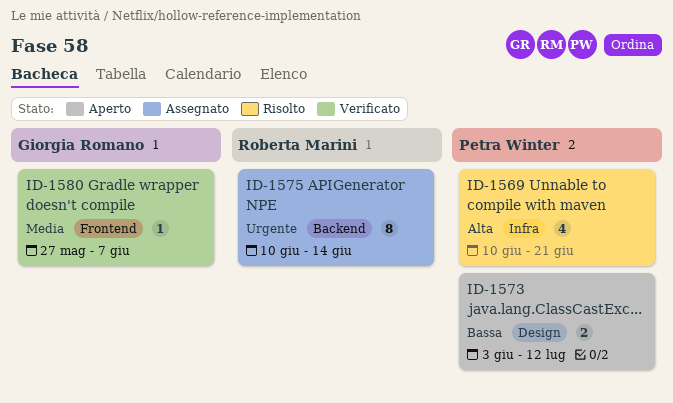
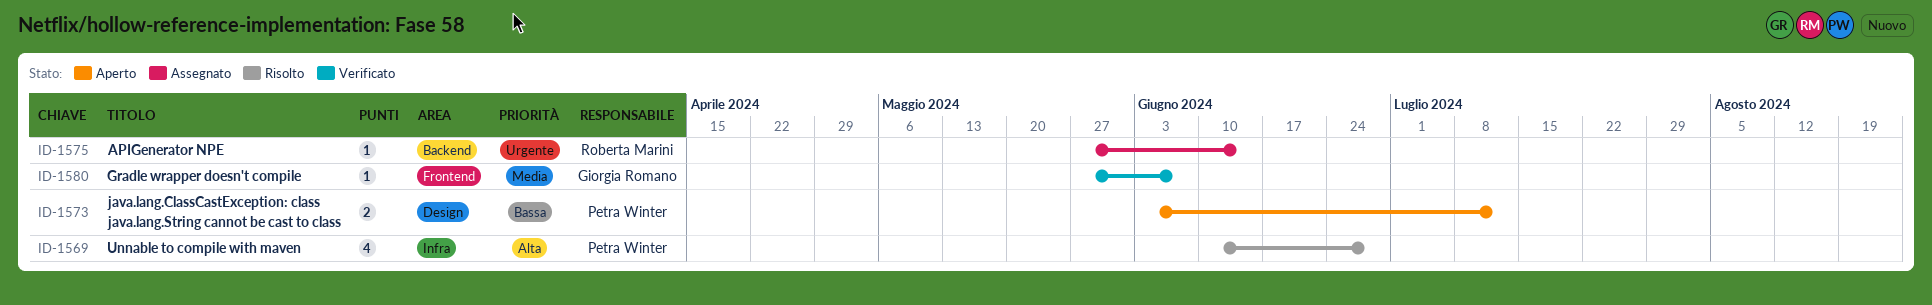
ID-1569, due: Jun 21 -> Jun 28
ID-1575, estimate: 8 -> 1
ID-1575, start: Jun 10 -> May 27

